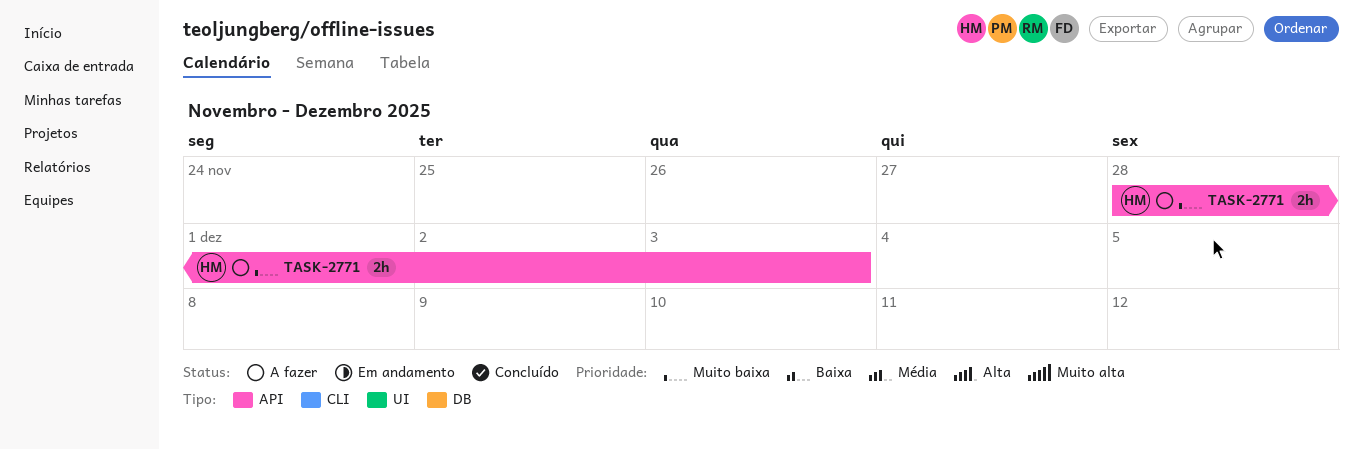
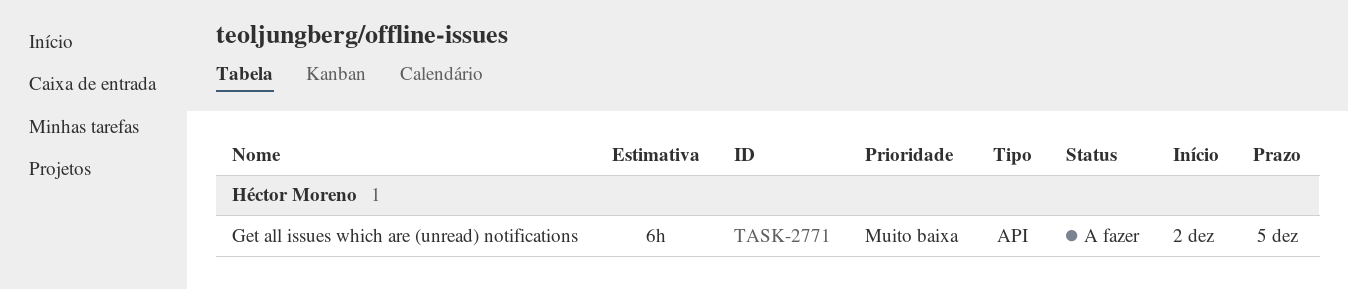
TASK-2771, estimate: 2h -> 6h
TASK-2771, start: Nov 28 -> Dec 2
TASK-2771, due: Dec 3 -> Dec 5

